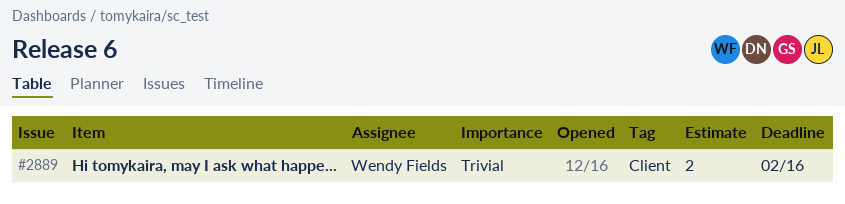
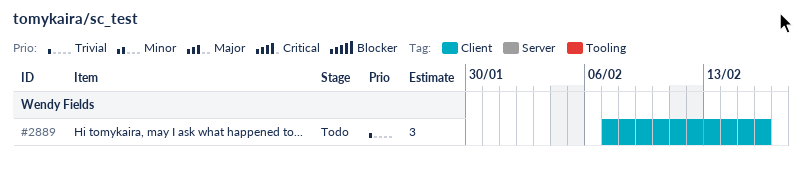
#2889, estimate: 2 -> 3

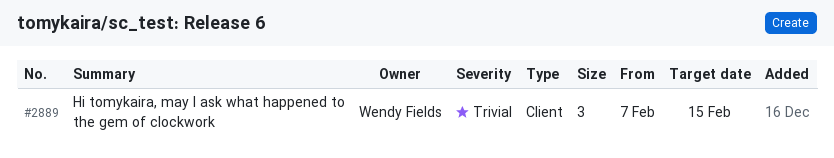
#2889, due: Feb 16 -> Feb 15

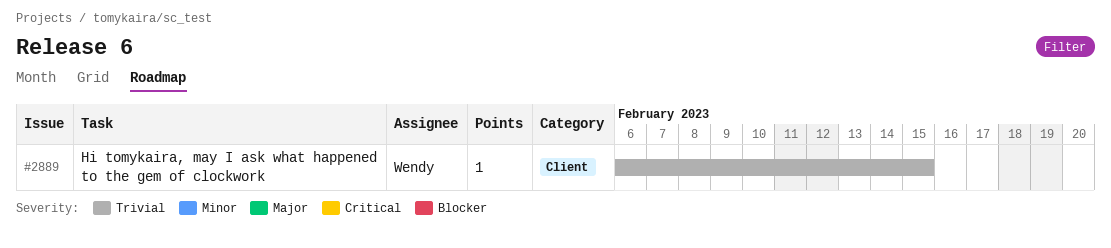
#2889, estimate: 3 -> 1
#2889, start: Feb 7 -> Feb 6

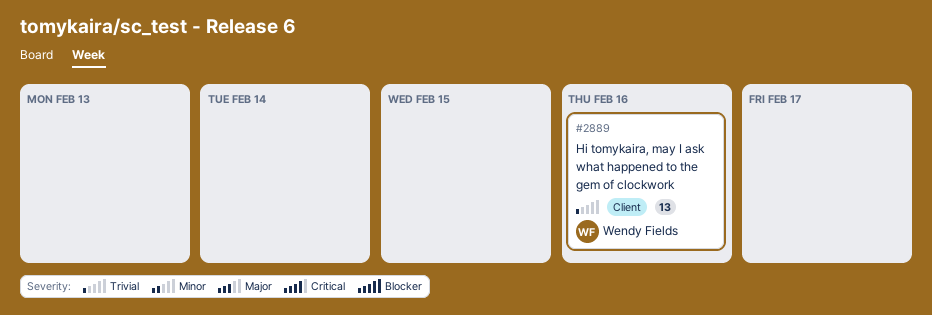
#2889, estimate: 1 -> 13
#2889, due: Feb 15 -> Feb 16

